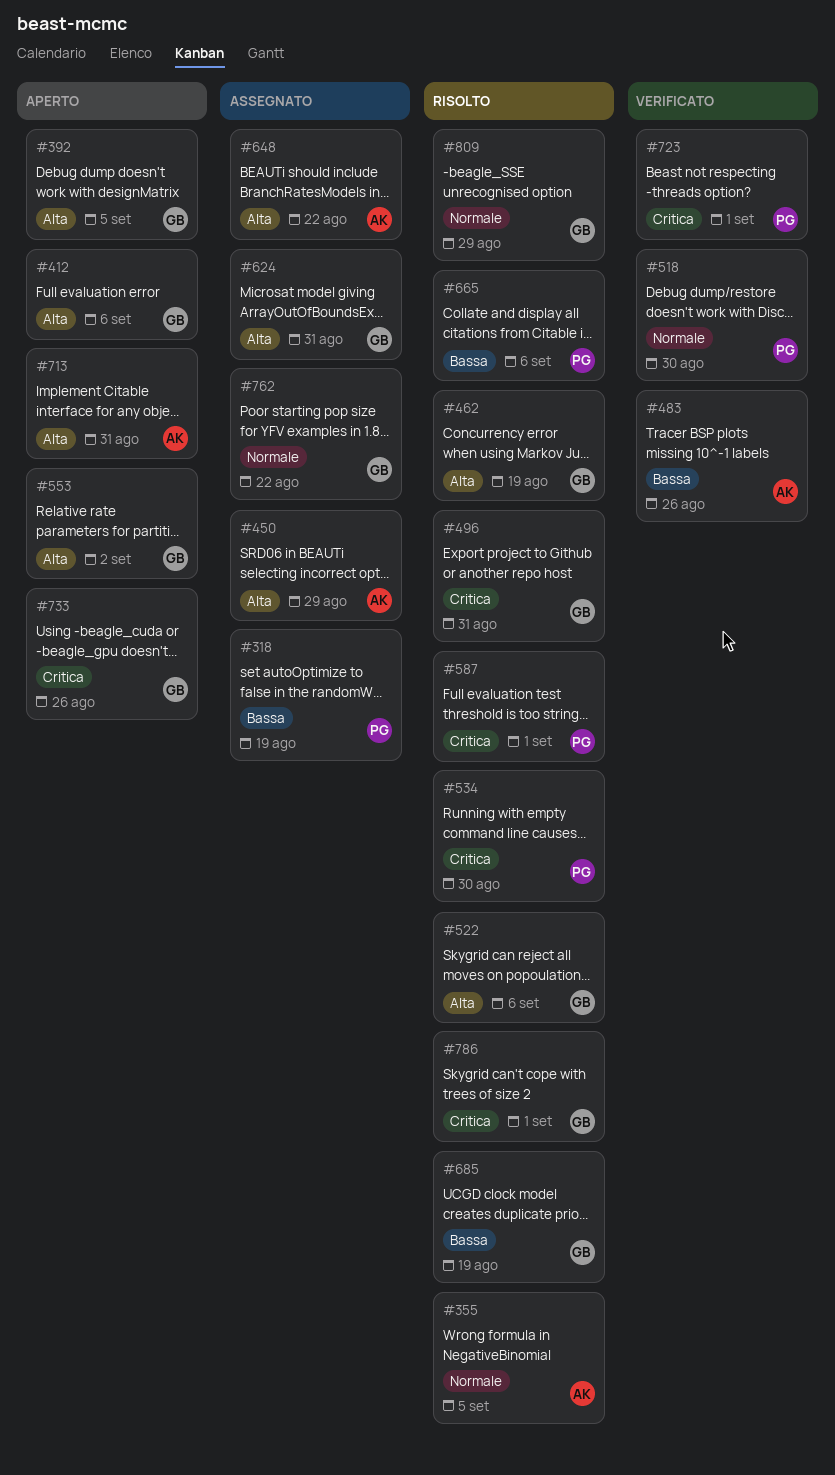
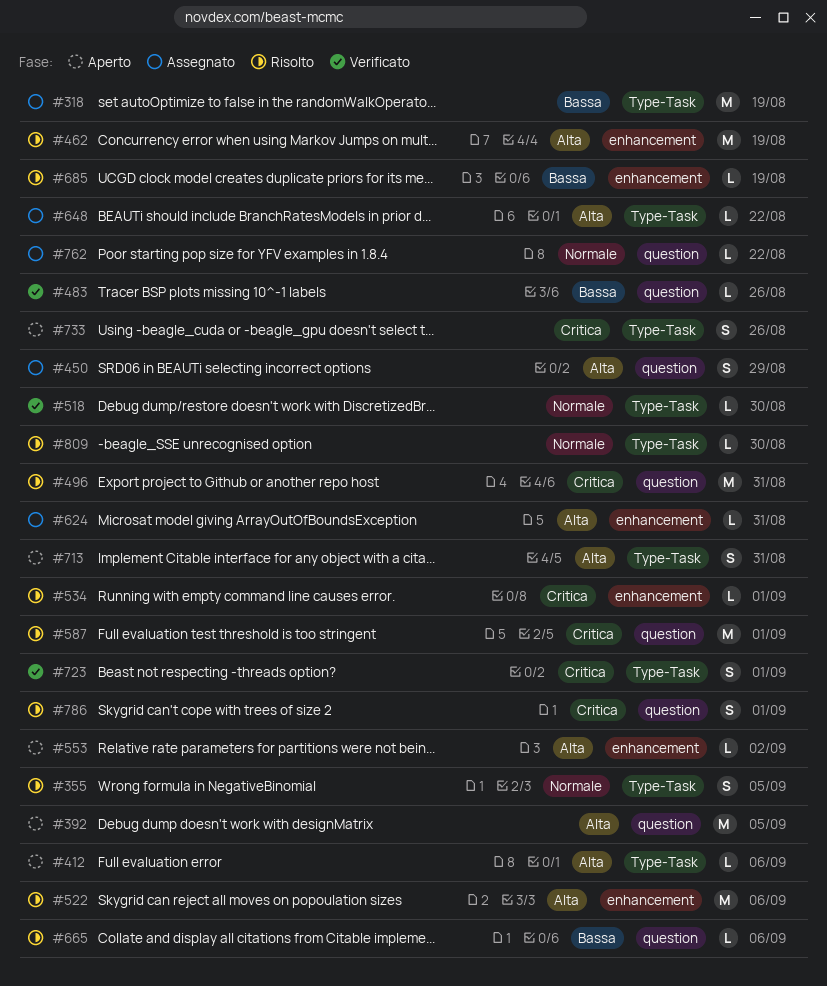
#534, due: Aug 30 -> Sep 1
#809, due: Aug 29 -> Aug 30

